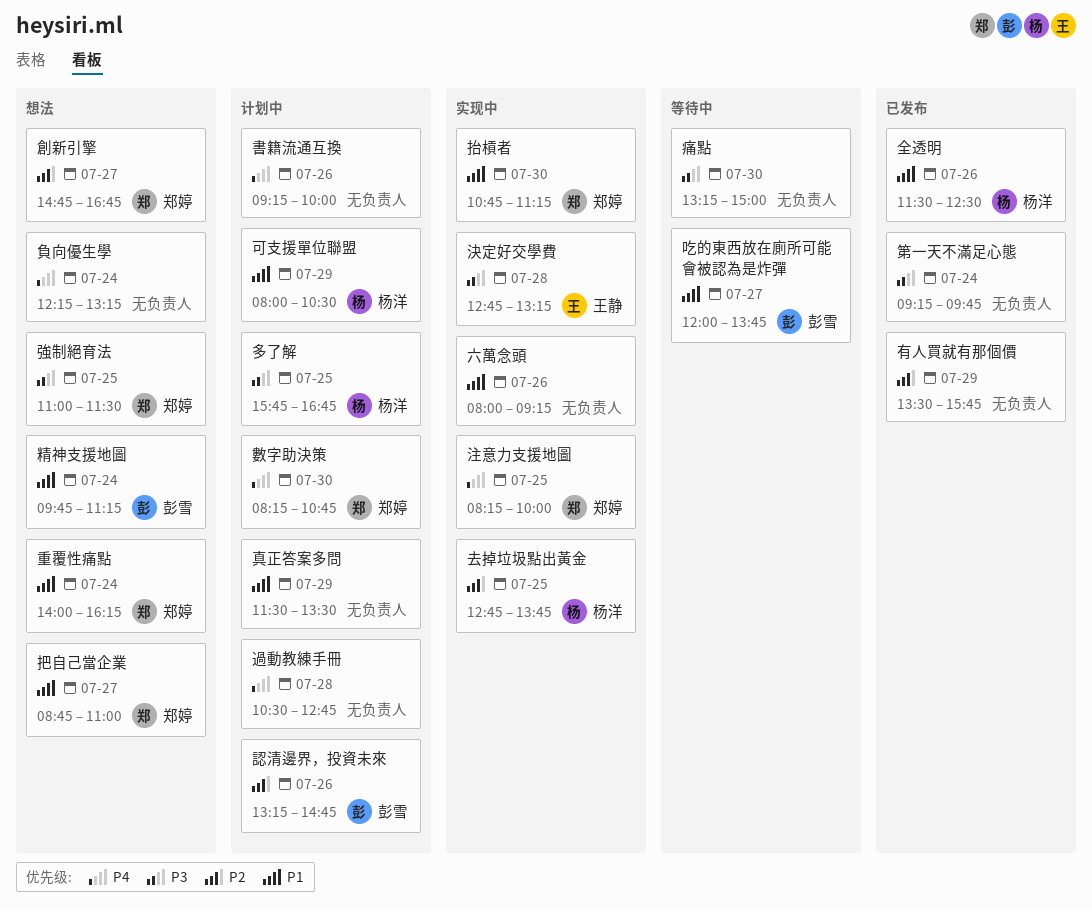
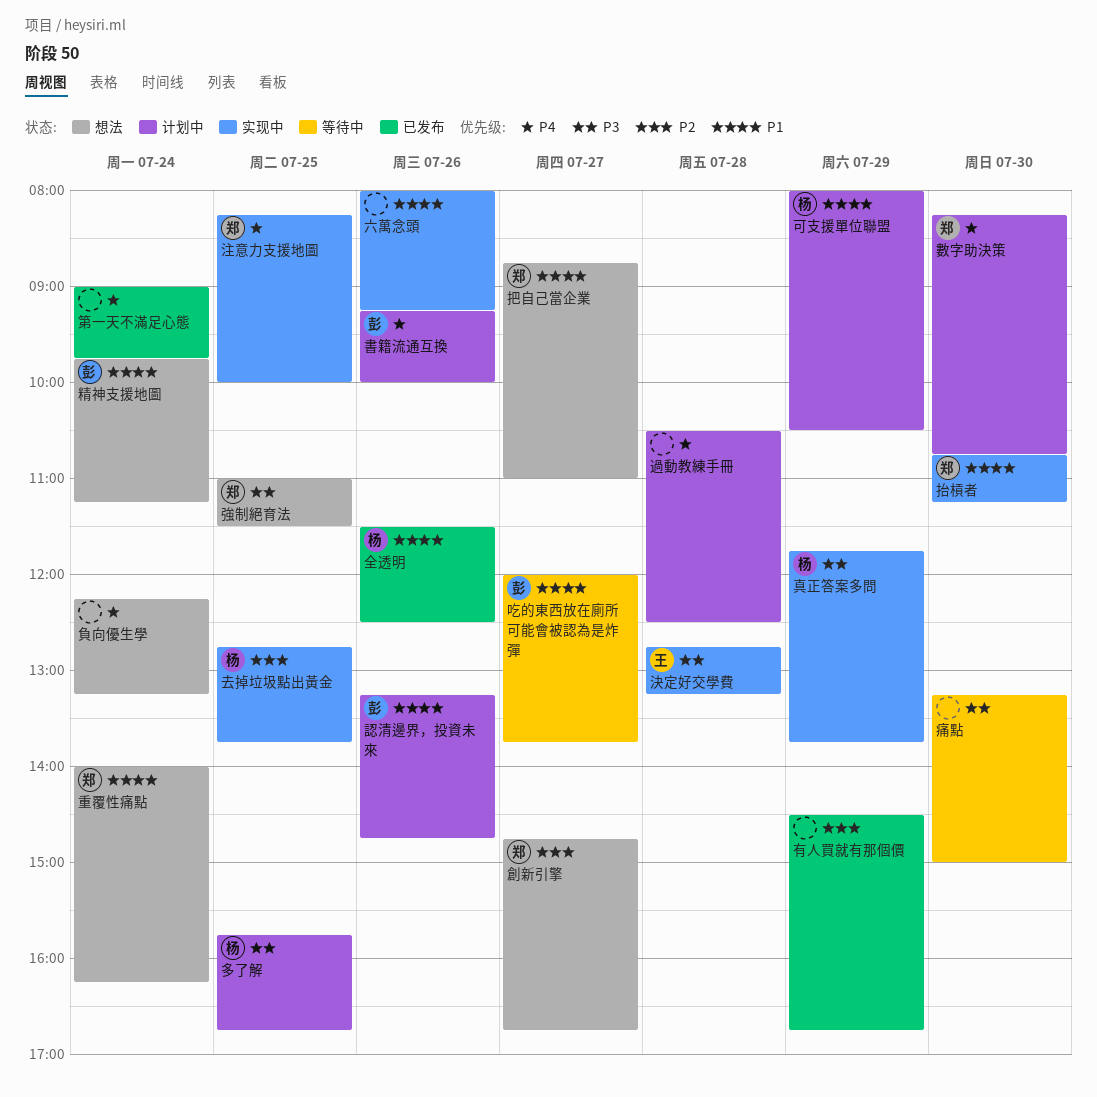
書籍流通互換, owner: none -> 彭雪
有人買就有那個價, begins: 13:30 -> 14:30
有人買就有那個價, ends: 15:45 -> 16:45
真正答案多問, status: 计划中 -> 实现中
真正答案多問, owner: none -> 杨洋
真正答案多問, priority: P1 -> P3
真正答案多問, begins: 11:30 -> 11:45
真正答案多問, ends: 13:30 -> 13:45
第一天不滿足心態, priority: P3 -> P4
第一天不滿足心態, begins: 09:15 -> 09:00
認清邊界，投資未來, priority: P2 -> P1
過動教練手冊, ends: 12:45 -> 12:30

